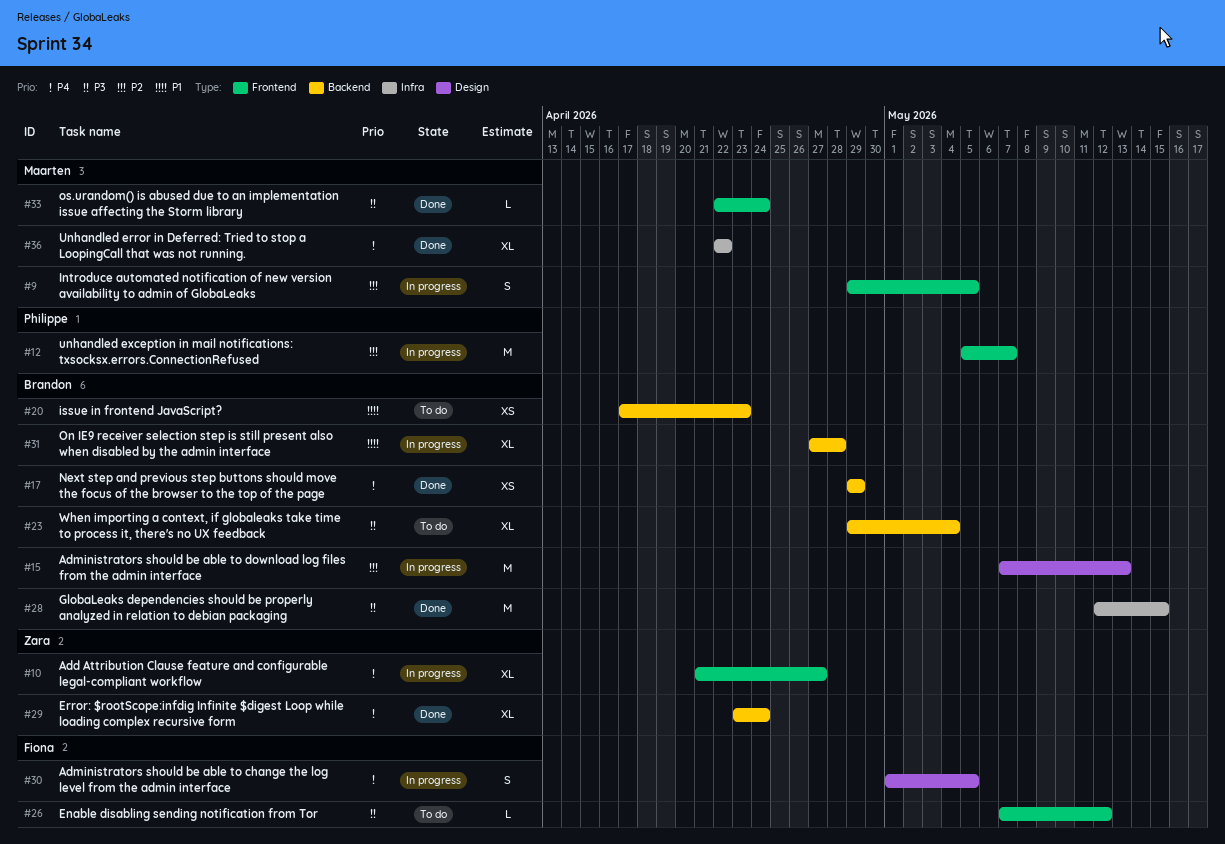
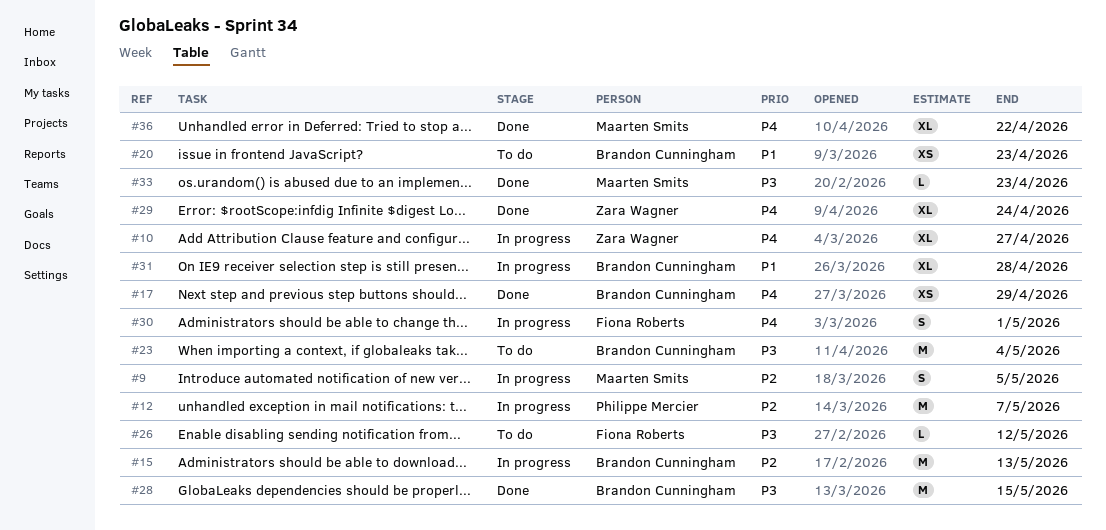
#23, estimate: XL -> M
#30, due: May 5 -> May 1
#33, due: Apr 24 -> Apr 23

